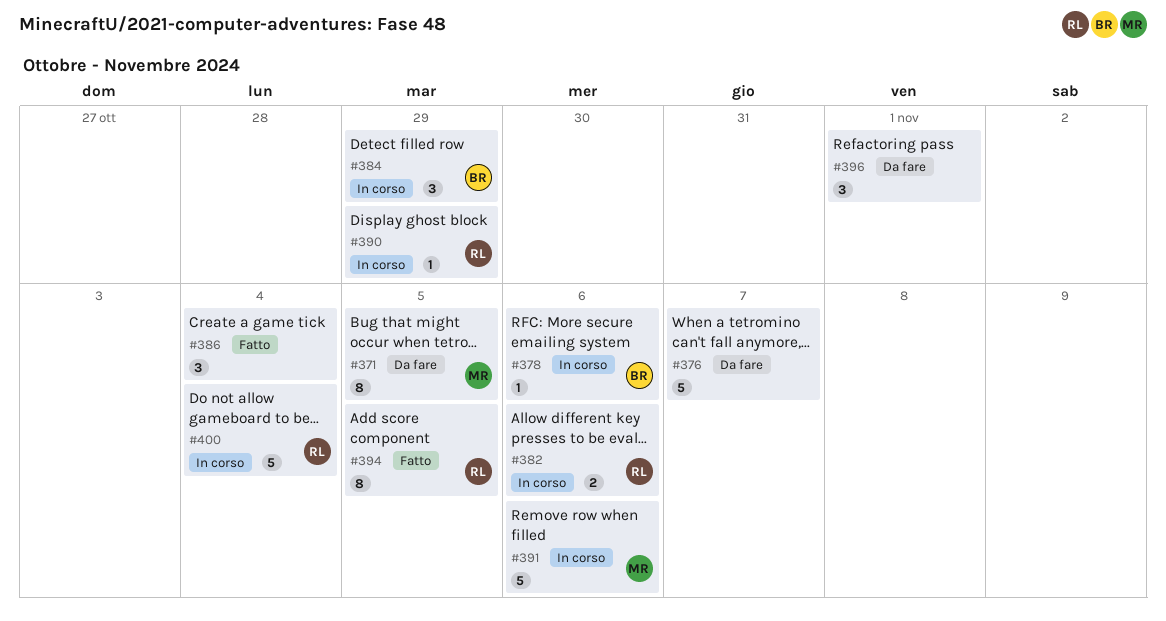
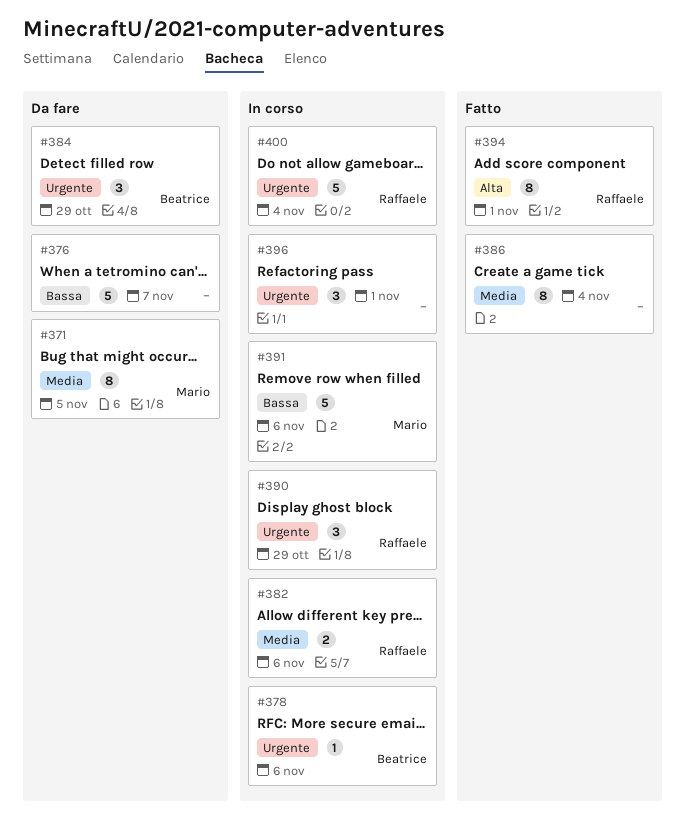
#384, status: In corso -> Da fare
#386, estimate: 3 -> 8
#390, estimate: 1 -> 3
#394, due: Nov 5 -> Nov 1
#396, status: Da fare -> In corso

